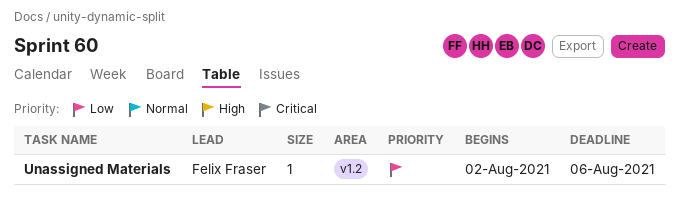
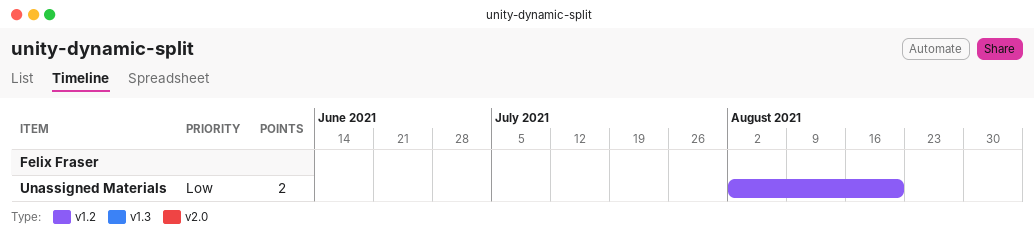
Unassigned Materials, estimate: 1 -> 2
Unassigned Materials, due: Aug 6 -> Aug 20

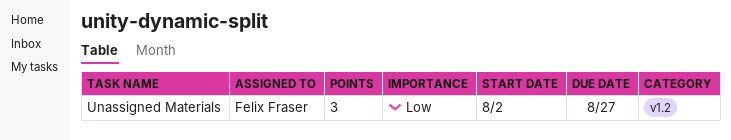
Unassigned Materials, estimate: 2 -> 3
Unassigned Materials, due: Aug 20 -> Aug 27

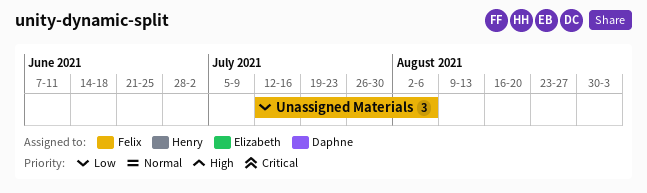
Unassigned Materials, start: Aug 2 -> Jul 12
Unassigned Materials, due: Aug 27 -> Aug 6

